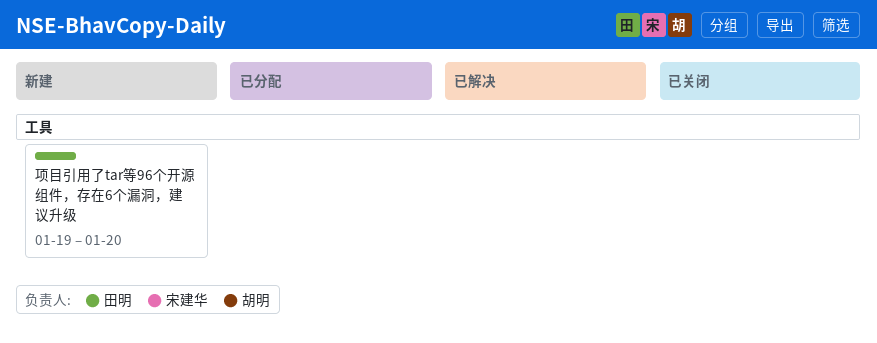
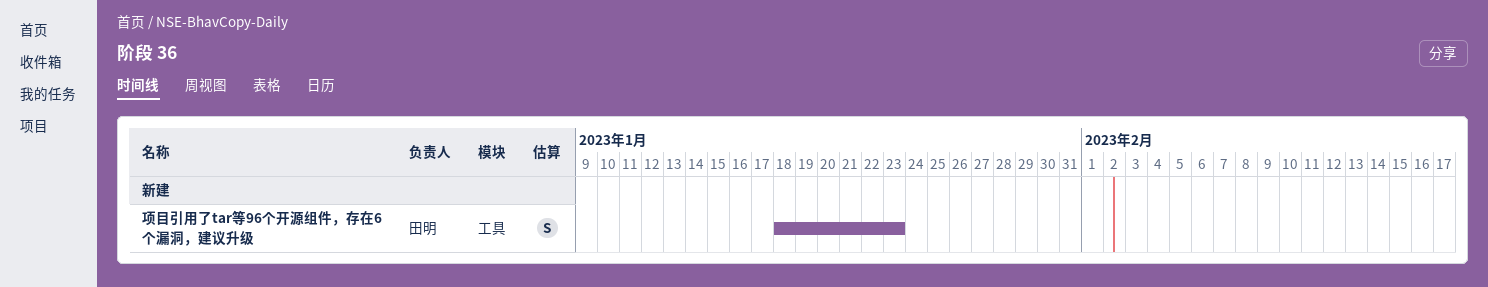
项目引用了tar等96个开源组件，存在6个漏洞，建议升级, start: Jan 19 -> Jan 18
项目引用了tar等96个开源组件，存在6个漏洞，建议升级, due: Jan 20 -> Jan 23

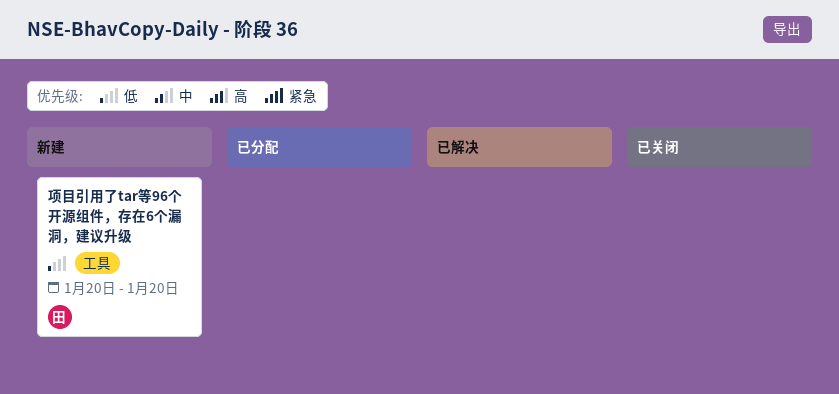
项目引用了tar等96个开源组件，存在6个漏洞，建议升级, start: Jan 18 -> Jan 20
项目引用了tar等96个开源组件，存在6个漏洞，建议升级, due: Jan 23 -> Jan 20

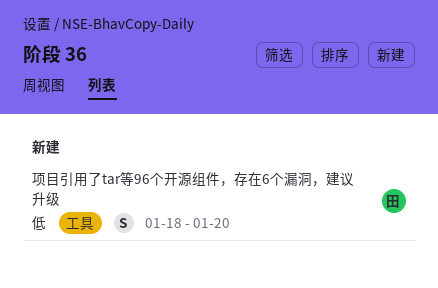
项目引用了tar等96个开源组件，存在6个漏洞，建议升级, start: Jan 20 -> Jan 18

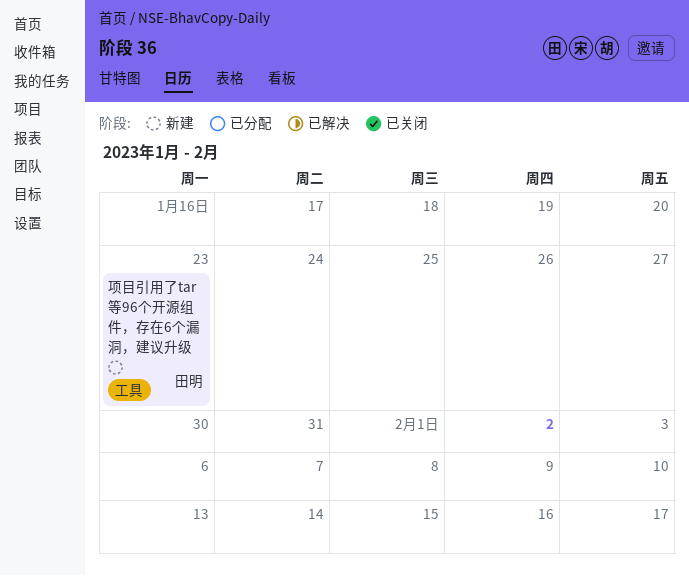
项目引用了tar等96个开源组件，存在6个漏洞，建议升级, due: Jan 20 -> Jan 23

